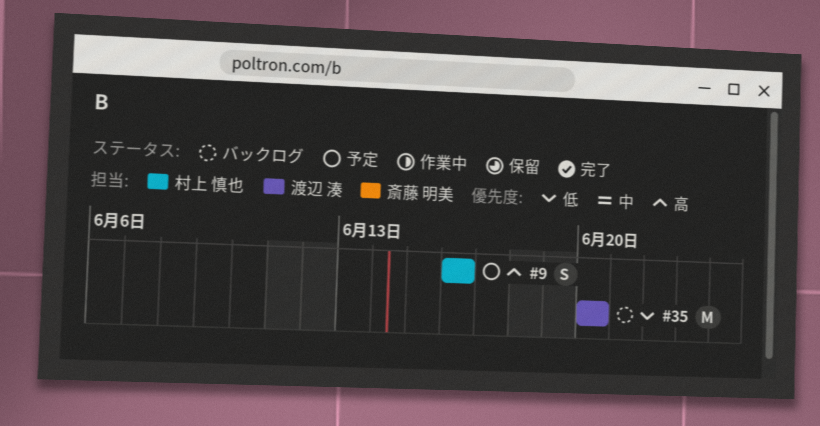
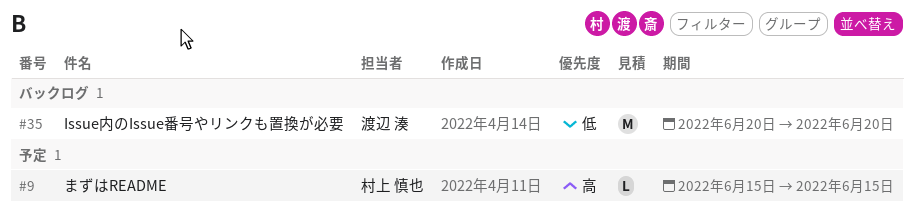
#9, estimate: S -> L
#9, start: Jun 16 -> Jun 15
#9, due: Jun 16 -> Jun 15

